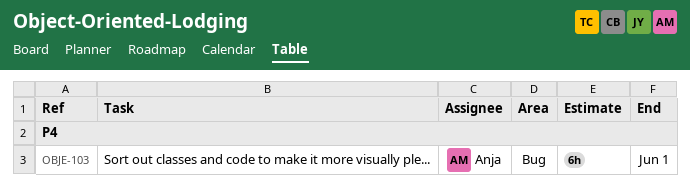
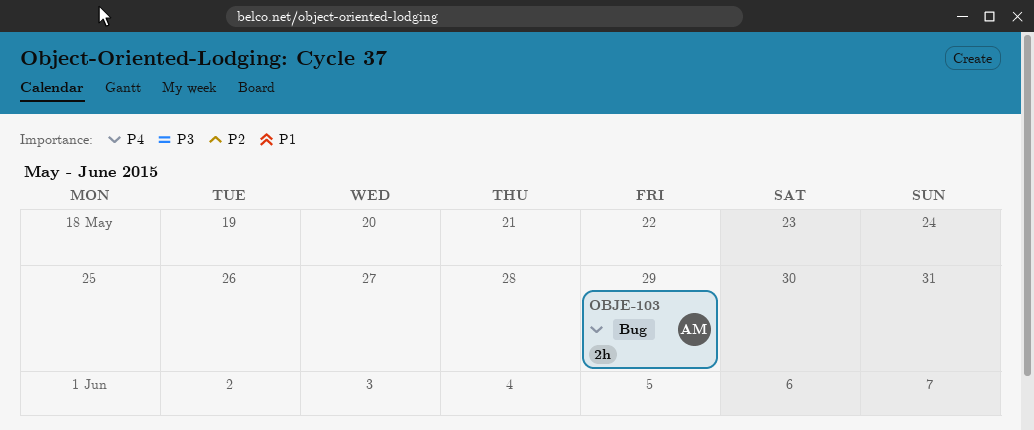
OBJE-103, estimate: 6h -> 2h
OBJE-103, due: Jun 1 -> May 29

